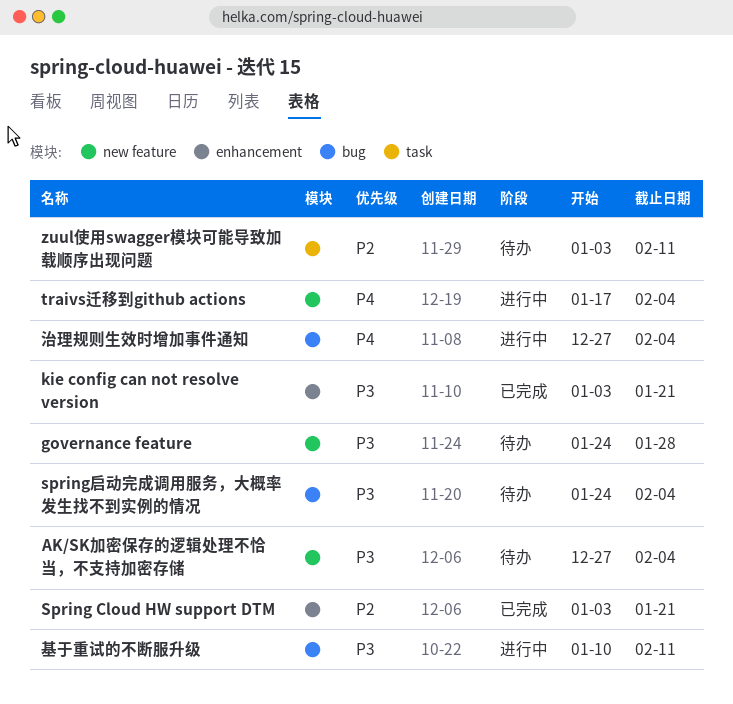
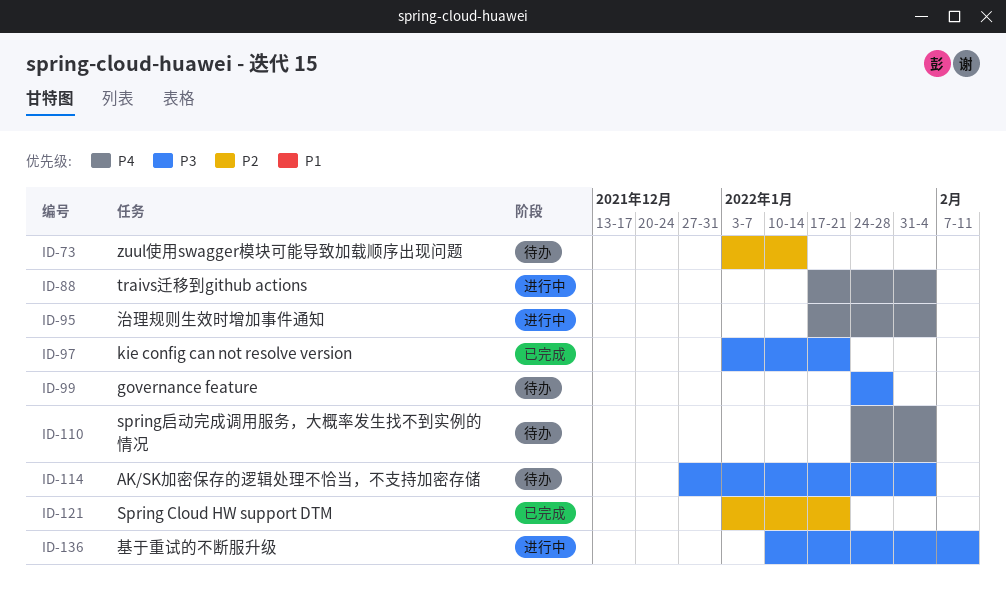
spring启动完成调用服务，大概率发生找不到实例的情况, priority: P3 -> P4
zuul使用swagger模块可能导致加载顺序出现问题, due: Feb 11 -> Jan 14
治理规则生效时增加事件通知, start: Dec 27 -> Jan 17

